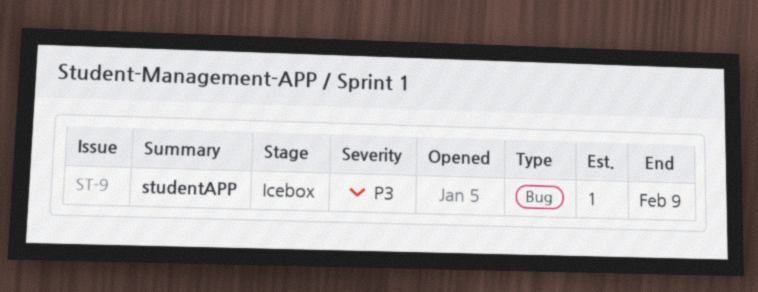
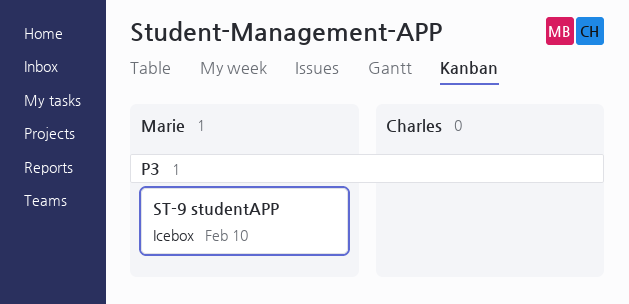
ST-9, due: Feb 9 -> Feb 10

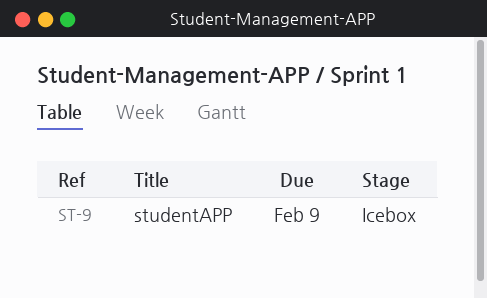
ST-9, due: Feb 10 -> Feb 9

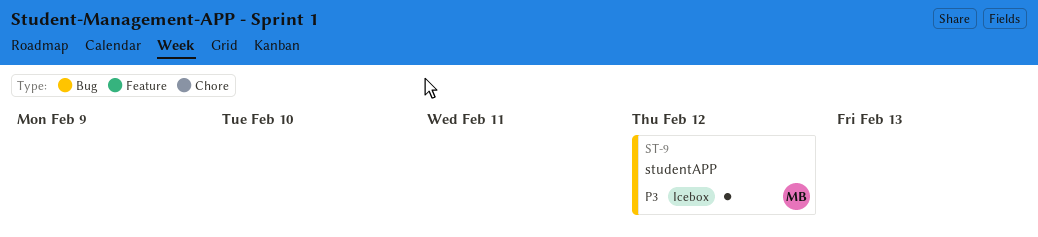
ST-9, due: Feb 9 -> Feb 12

